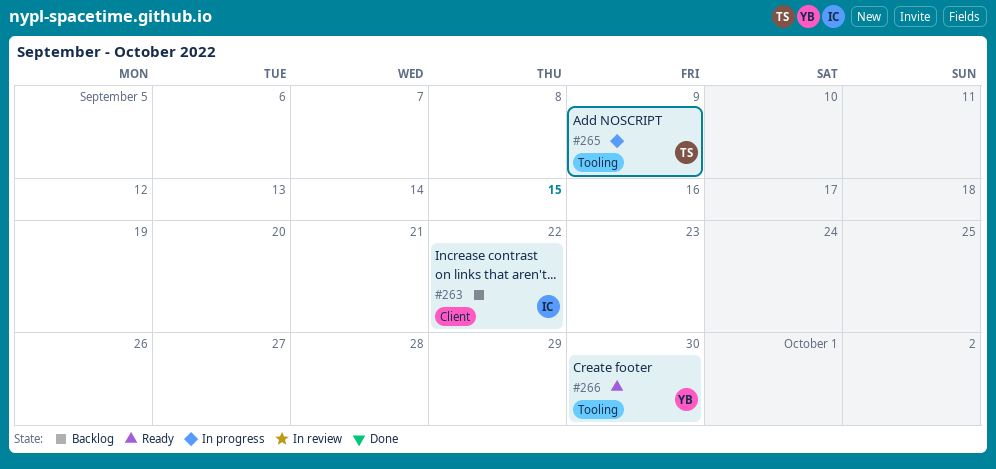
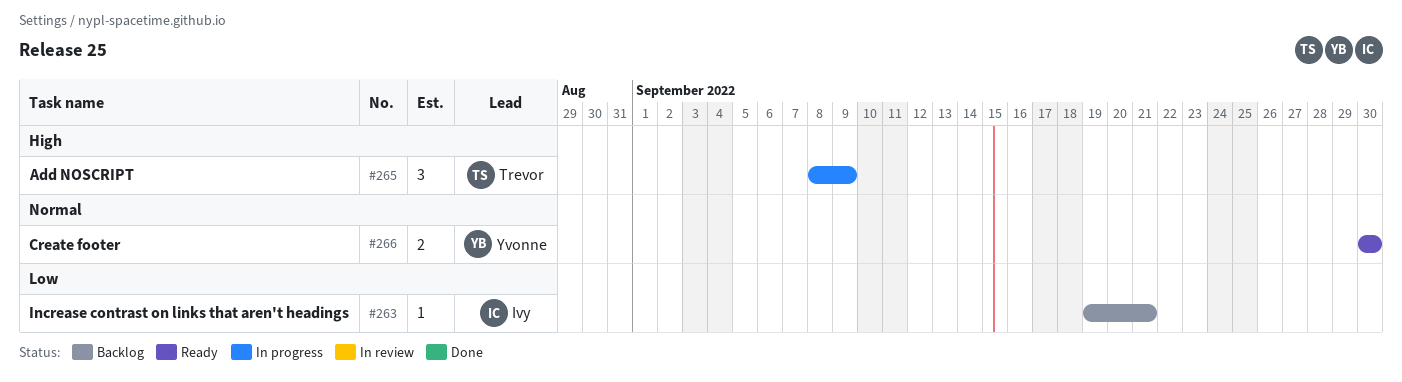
#263, due: Sep 22 -> Sep 21

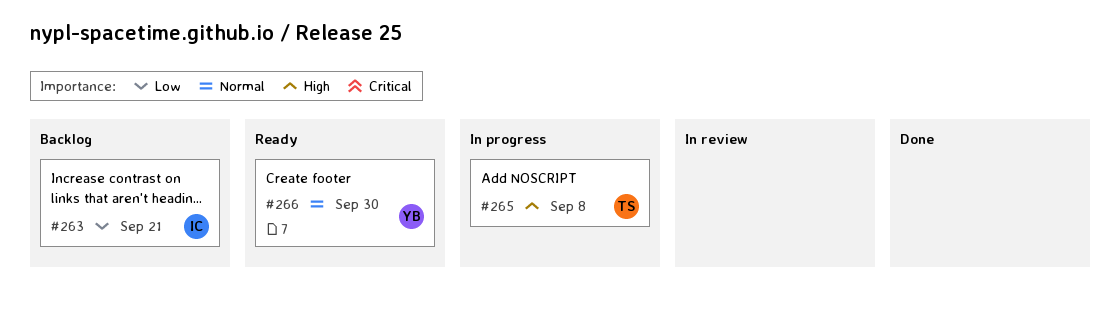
#265, due: Sep 9 -> Sep 8

